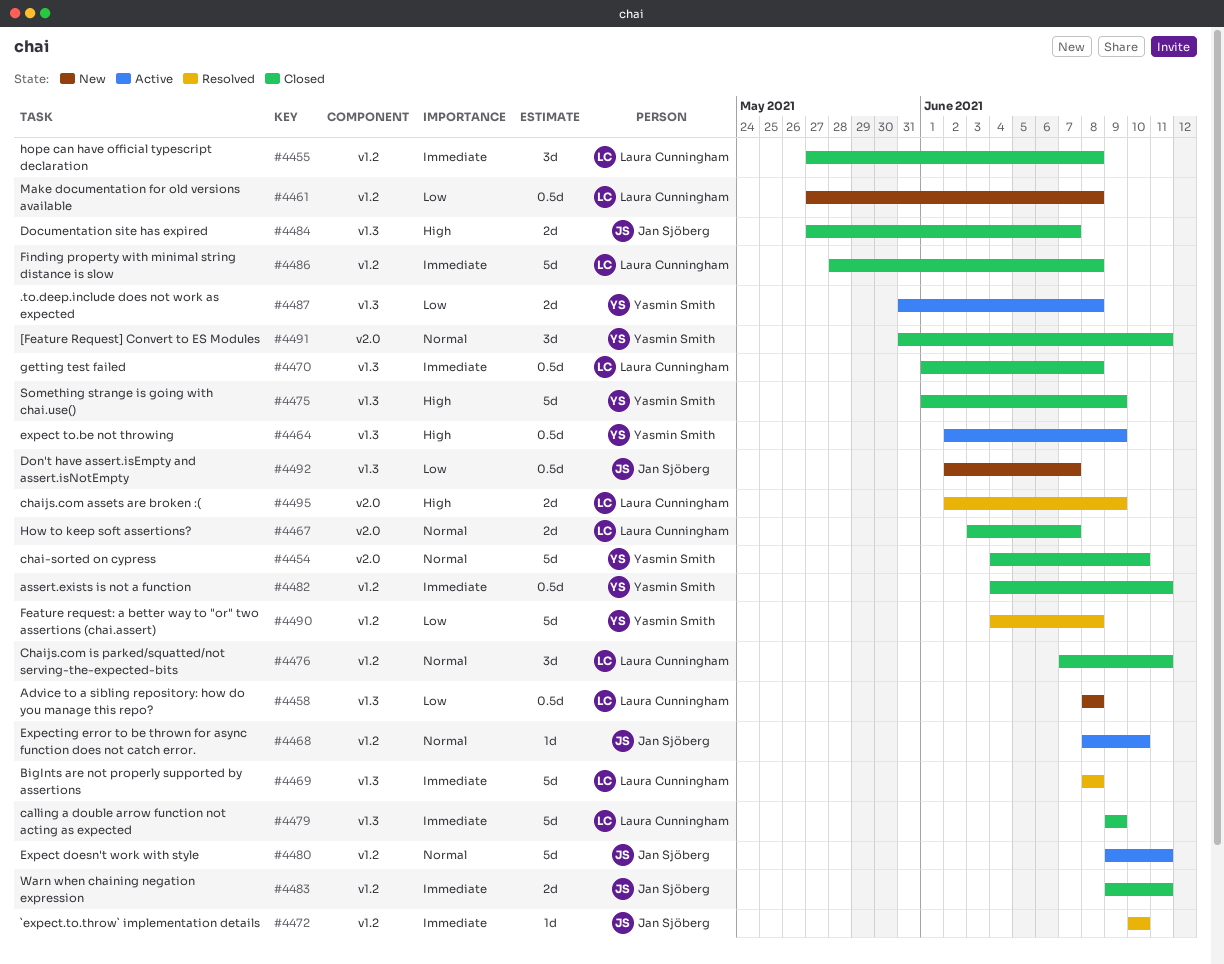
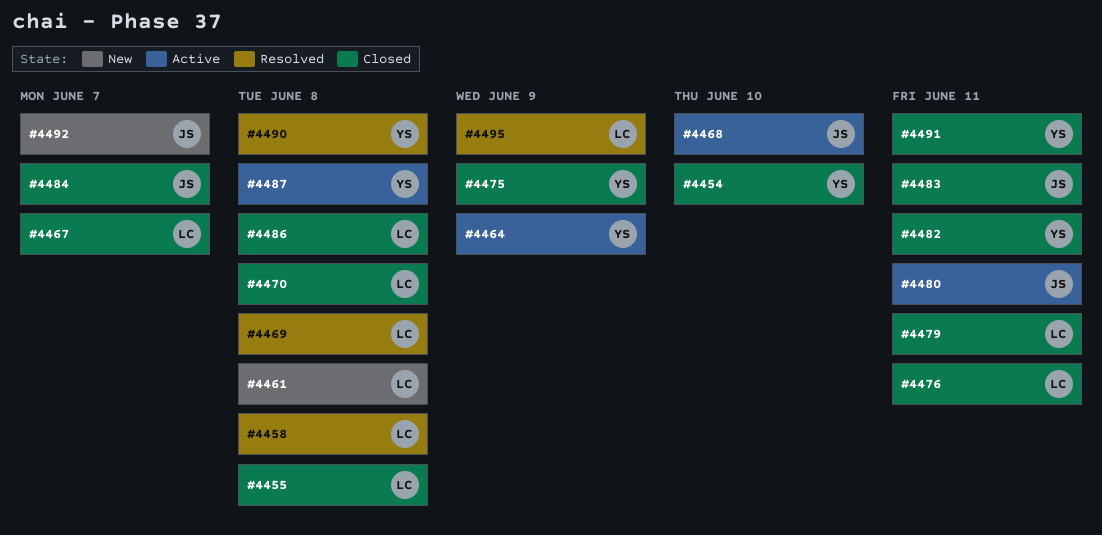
#4458, status: New -> Resolved
#4472: present -> none
#4479, due: Jun 9 -> Jun 11

